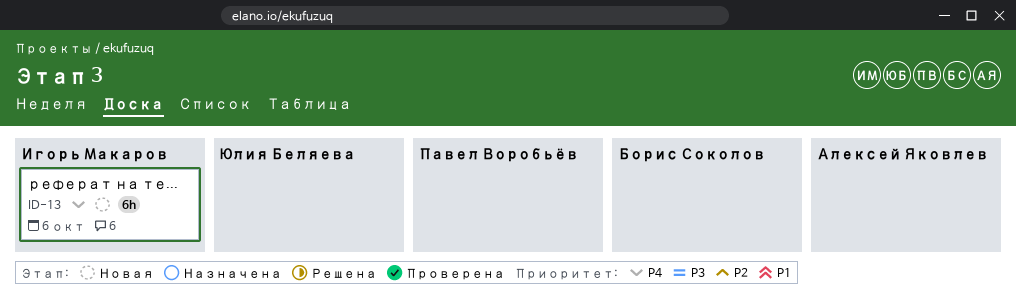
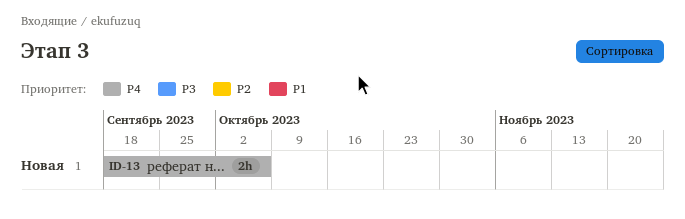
ID-13, estimate: 6h -> 2h

